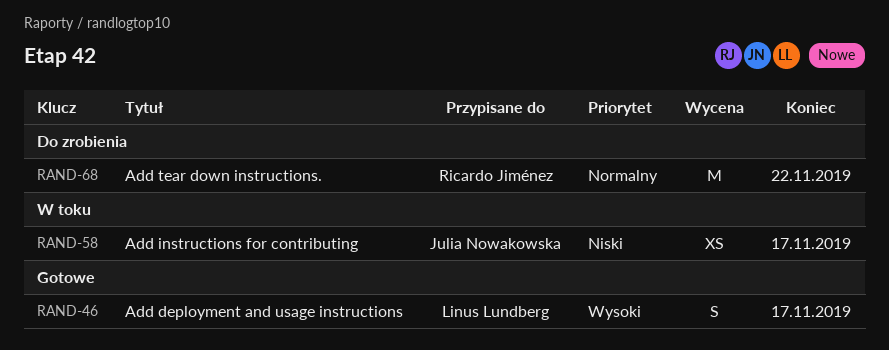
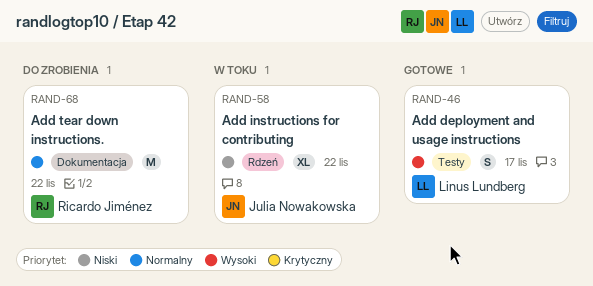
RAND-58, estimate: XS -> XL
RAND-58, due: Nov 17 -> Nov 22

